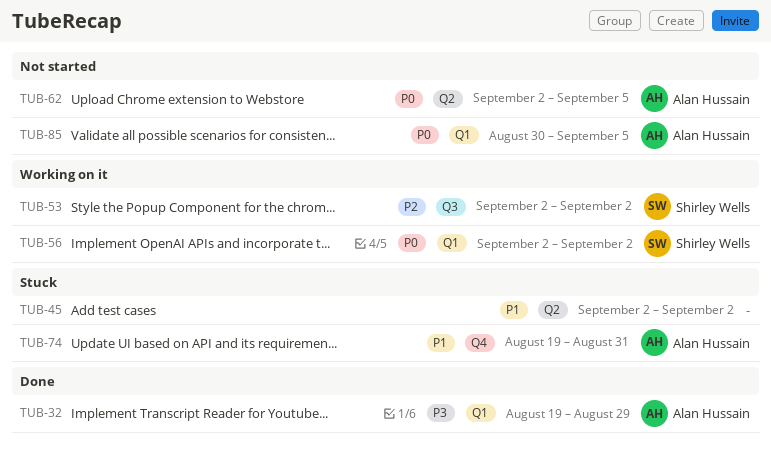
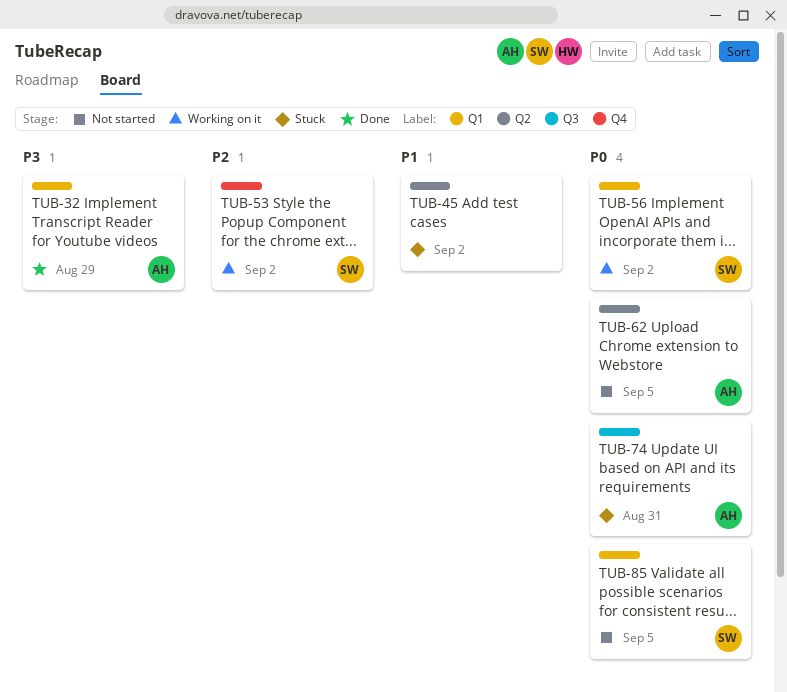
TUB-53, label: Q3 -> Q4
TUB-74, priority: P1 -> P0
TUB-74, label: Q4 -> Q3
TUB-85, owner: Alan Hussain -> Shirley Wells

